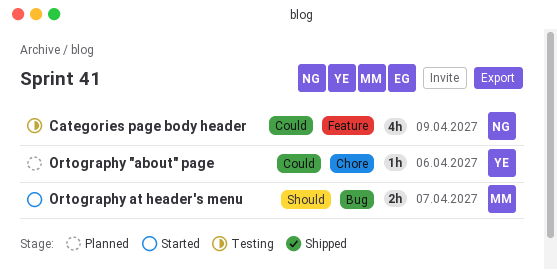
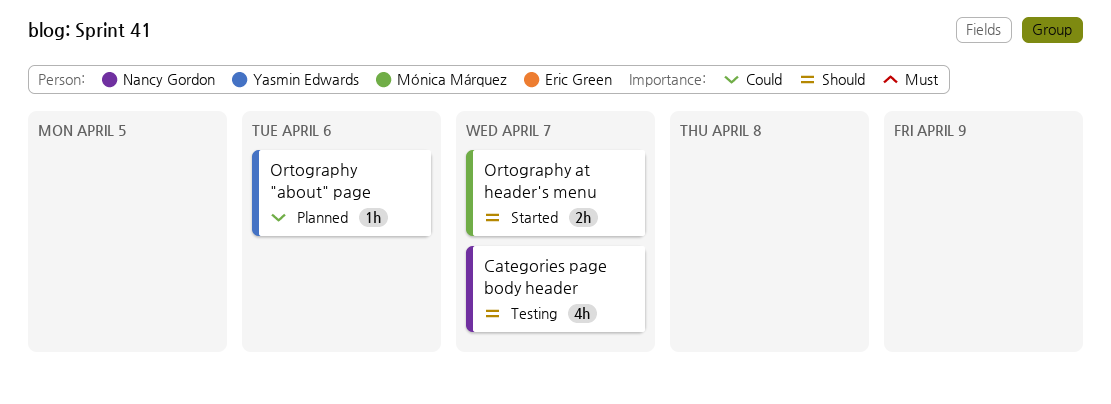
Categories page body header, priority: Could -> Should
Categories page body header, due: Apr 9 -> Apr 7

